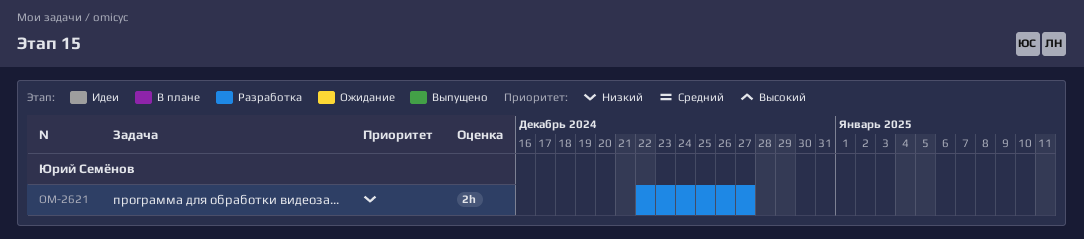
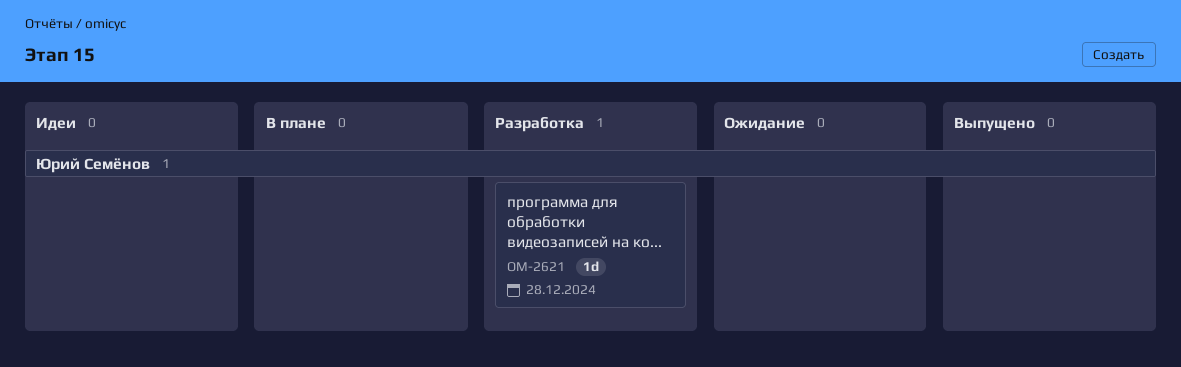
OM-2621, estimate: 2h -> 1d
OM-2621, due: Dec 27 -> Dec 28

